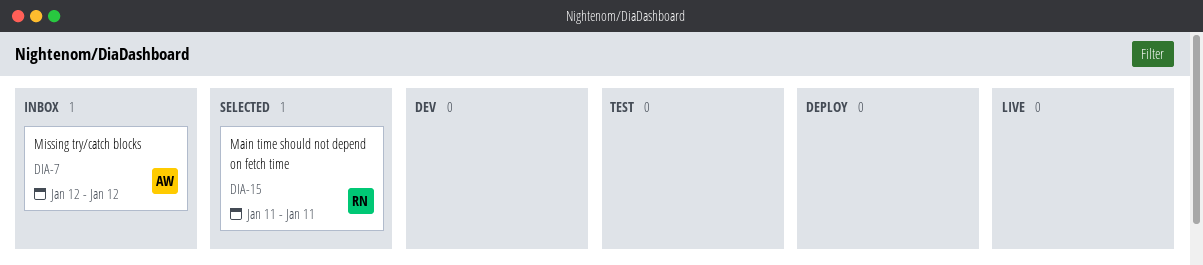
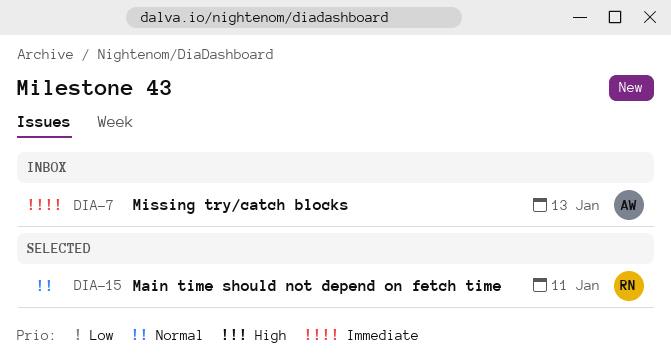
DIA-7, due: Jan 12 -> Jan 13

